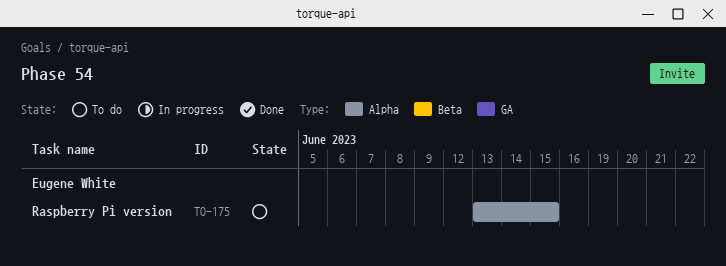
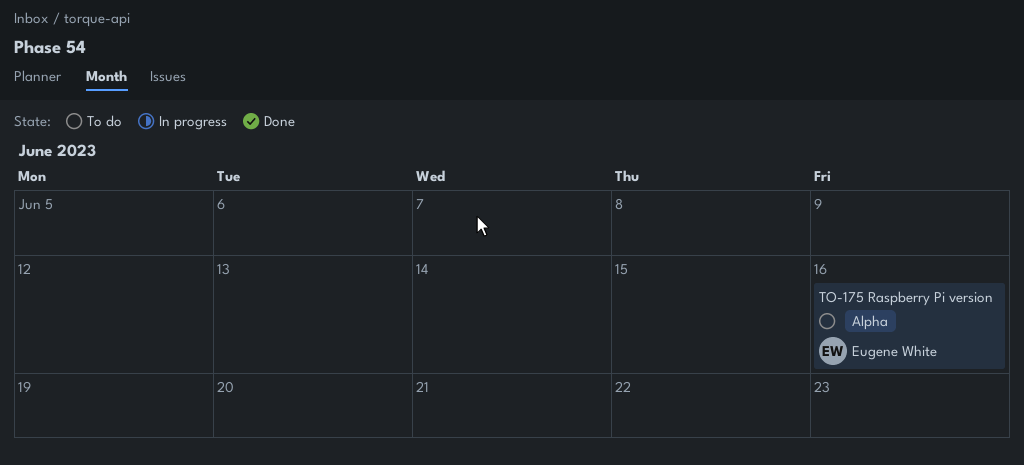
TO-175, due: Jun 15 -> Jun 16

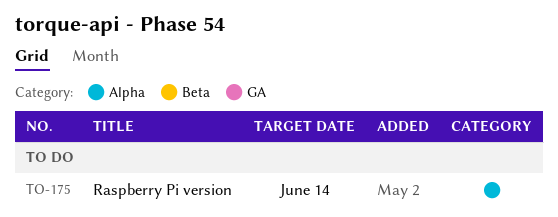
TO-175, due: Jun 16 -> Jun 14

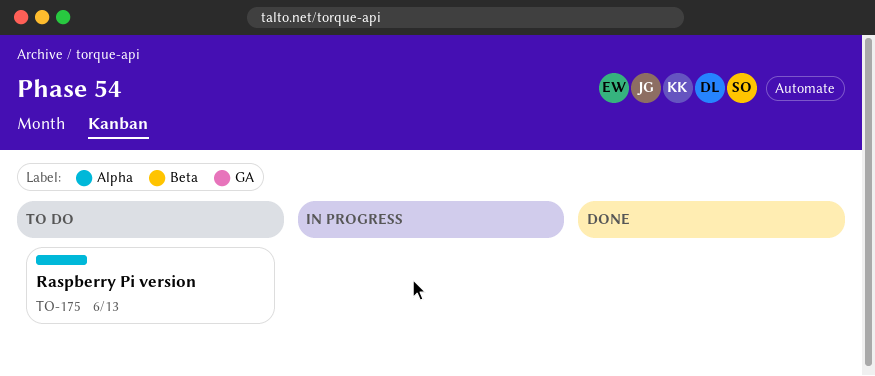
TO-175, due: Jun 14 -> Jun 13

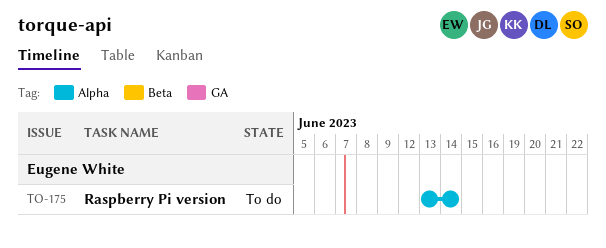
TO-175, due: Jun 13 -> Jun 14

